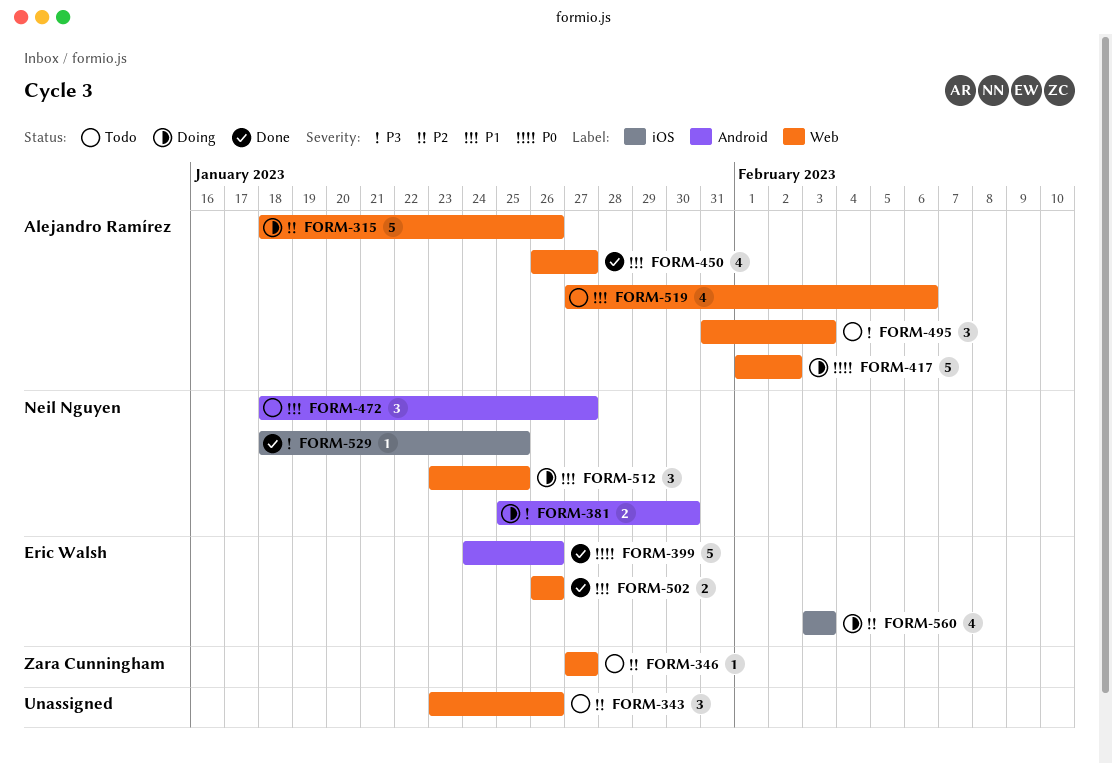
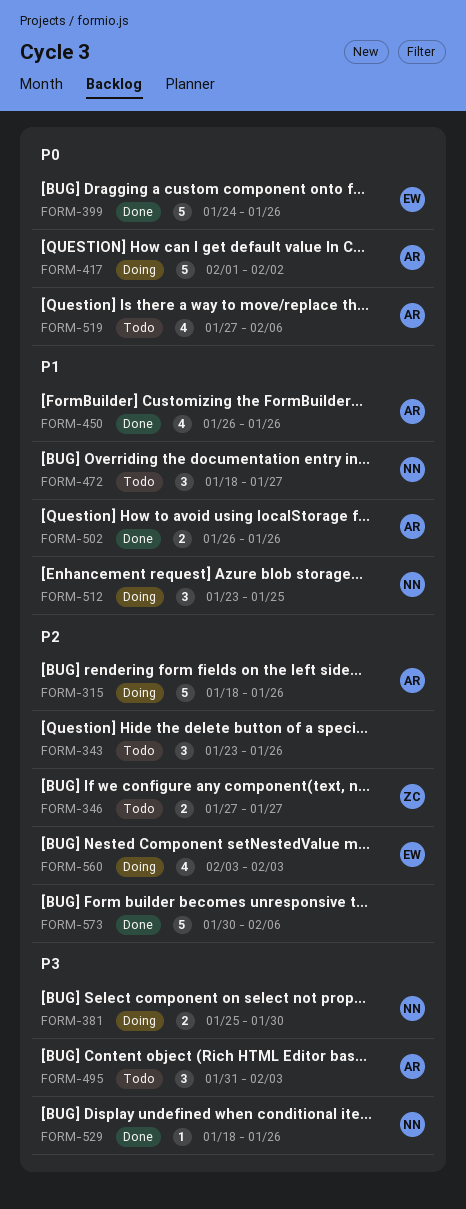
FORM-346, estimate: 1 -> 2
FORM-450, due: Jan 27 -> Jan 26
FORM-502, owner: Eric Walsh -> Alejandro Ramírez
FORM-519, priority: P1 -> P0
FORM-529, due: Jan 25 -> Jan 26
FORM-573: none -> present

